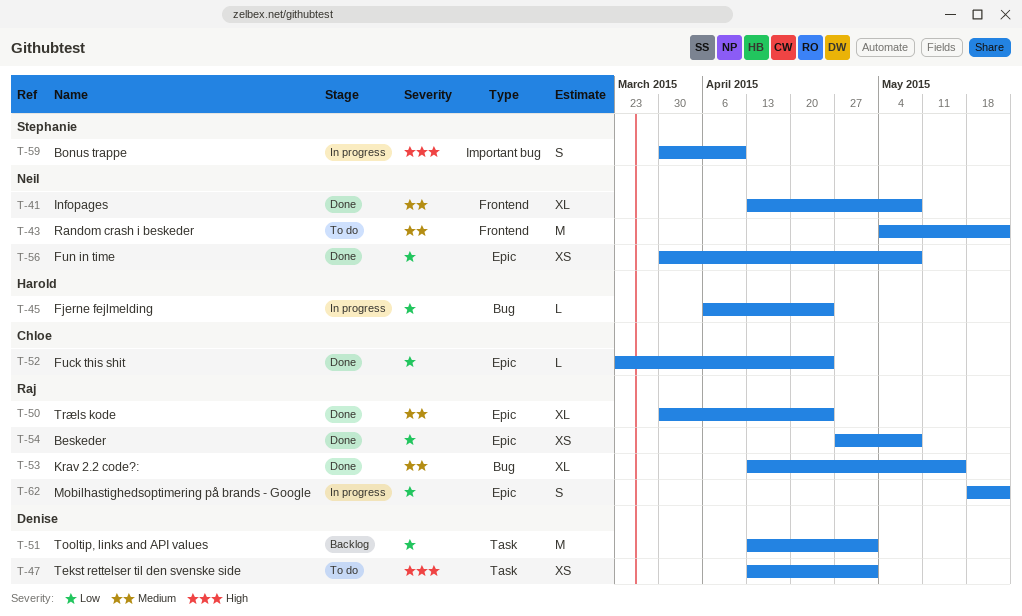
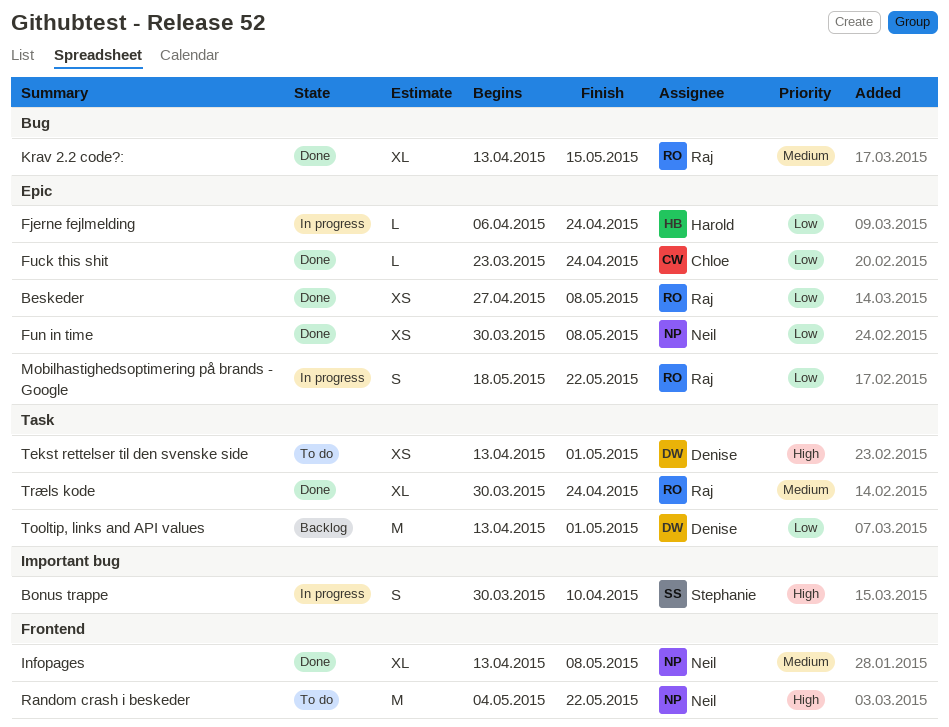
Fjerne fejlmelding, label: Bug -> Epic
Random crash i beskeder, priority: Medium -> High
Træls kode, label: Epic -> Task

